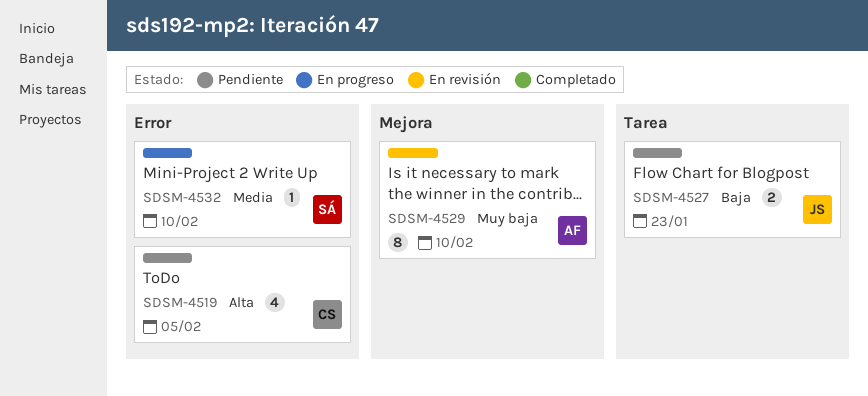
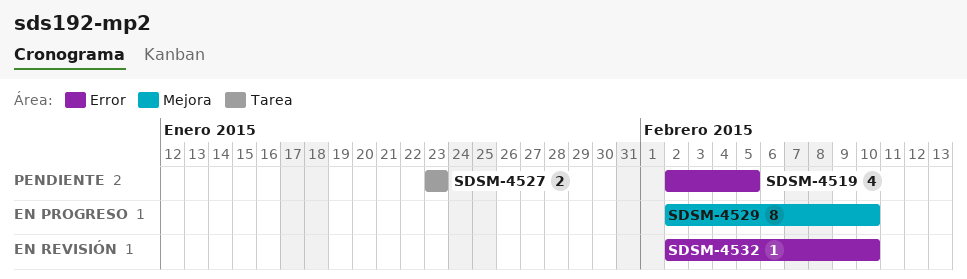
SDSM-4529, status: En revisión -> En progreso
SDSM-4532, status: En progreso -> En revisión

